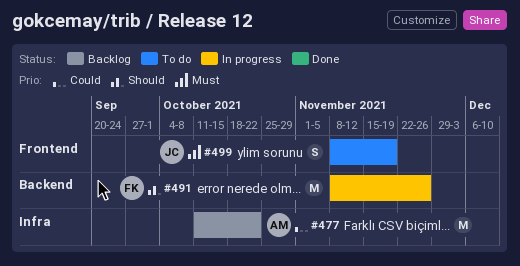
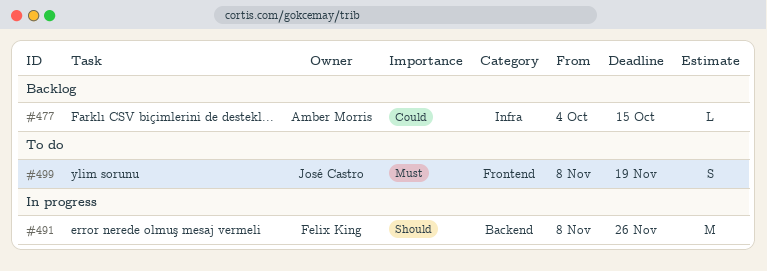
#477, estimate: M -> L
#477, start: Oct 11 -> Oct 4
#477, due: Oct 22 -> Oct 15

